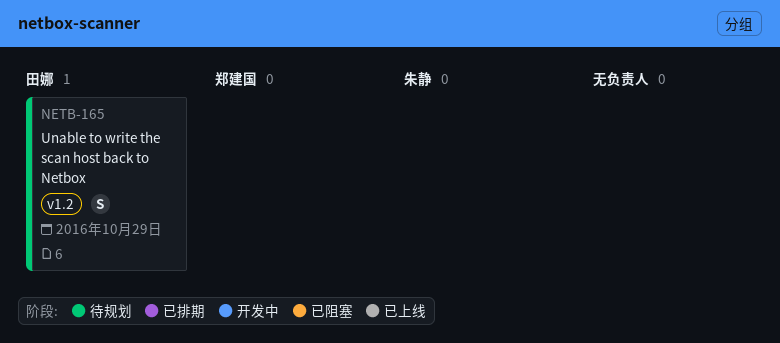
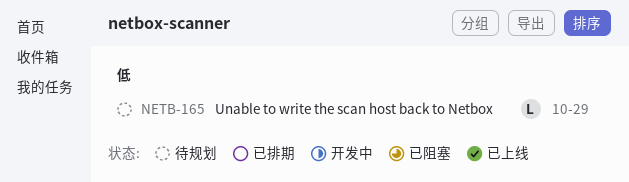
NETB-165, estimate: S -> L

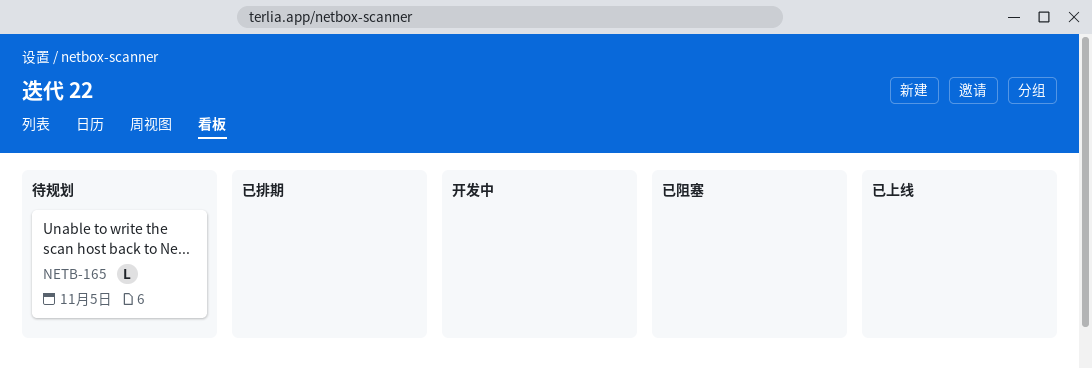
NETB-165, due: Oct 29 -> Nov 5

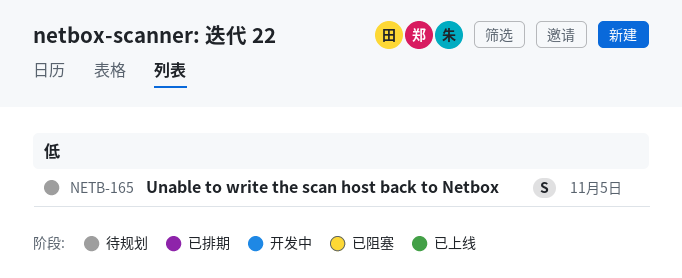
NETB-165, estimate: L -> S

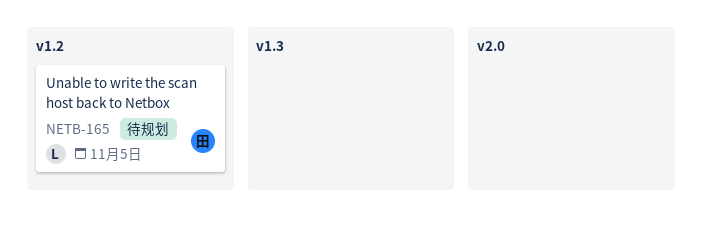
NETB-165, estimate: S -> L

